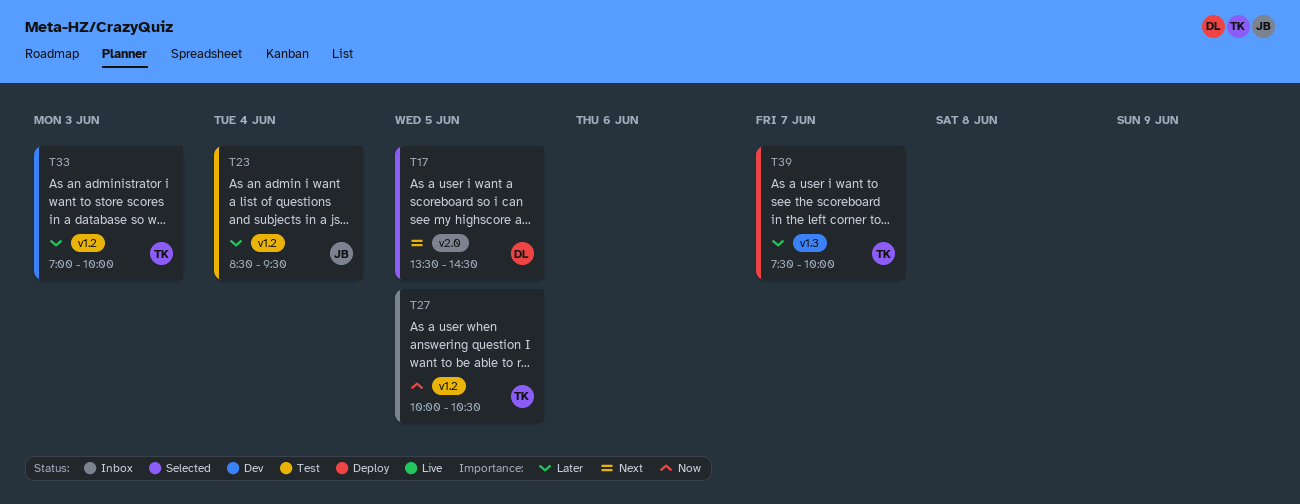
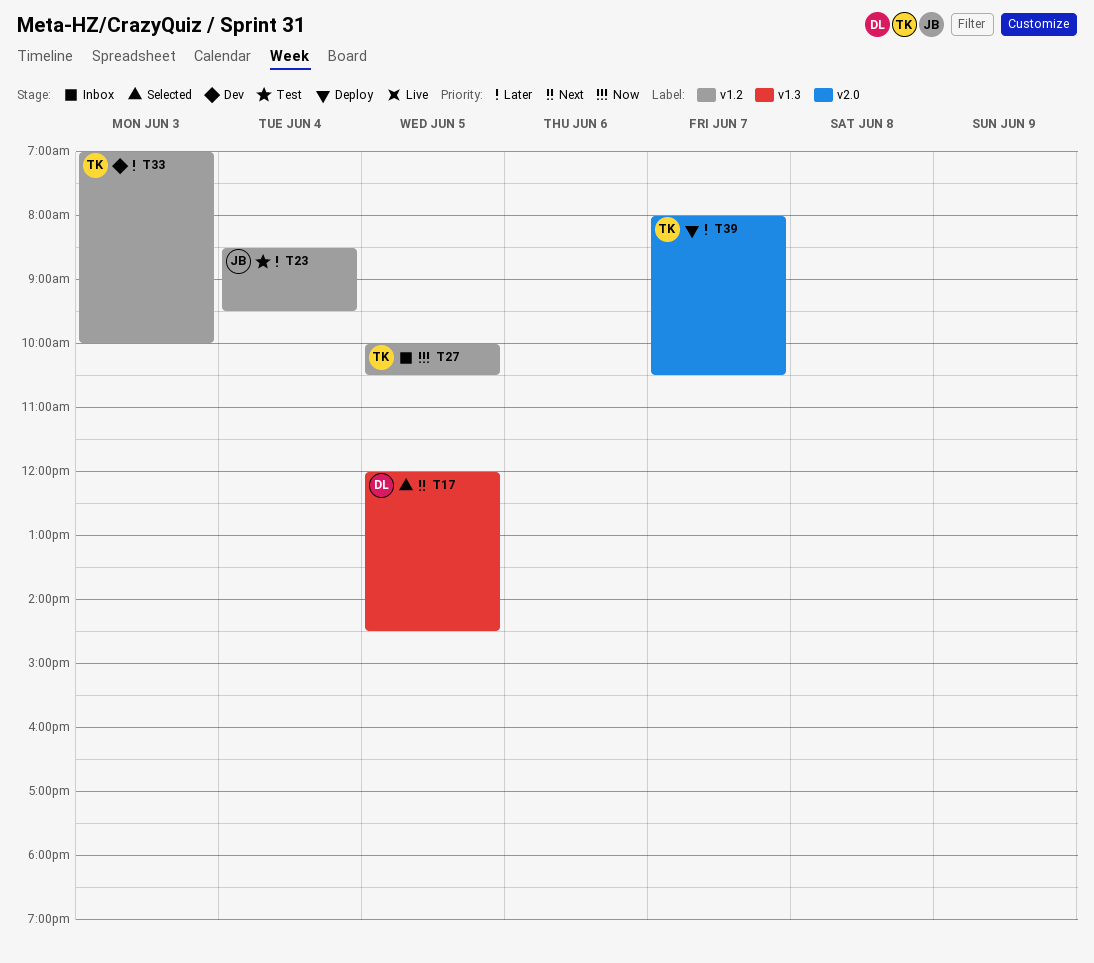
T17, label: v2.0 -> v1.3
T17, begins: 13:30 -> 12:00
T39, label: v1.3 -> v2.0
T39, begins: 07:30 -> 08:00
T39, ends: 10:00 -> 10:30

